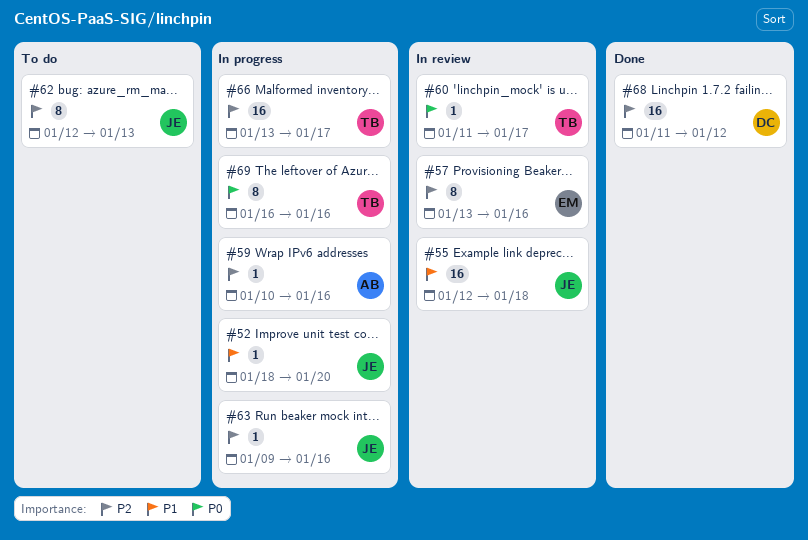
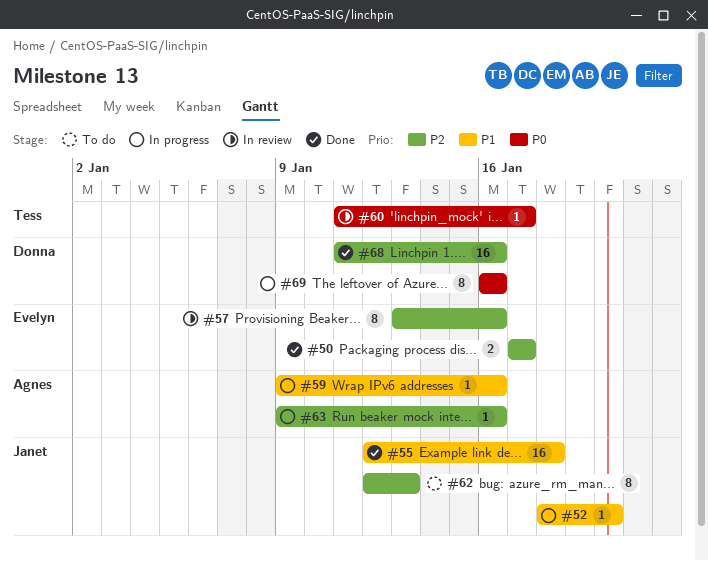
#50: none -> present
#55, status: In review -> Done
#59, priority: P2 -> P1
#59, start: Jan 10 -> Jan 9
#63, owner: Janet -> Agnes
#66: present -> none
#68, due: Jan 12 -> Jan 16
#69, owner: Tess -> Donna

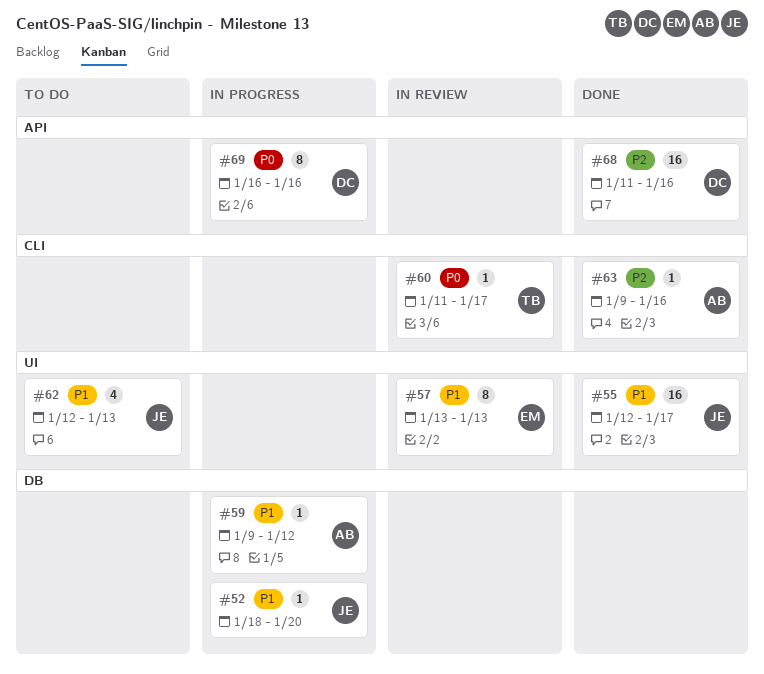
#50: present -> none
#55, due: Jan 18 -> Jan 17
#57, priority: P2 -> P1
#57, due: Jan 16 -> Jan 13
#59, due: Jan 16 -> Jan 12
#62, priority: P2 -> P1
#62, estimate: 8 -> 4
#63, status: In progress -> Done

